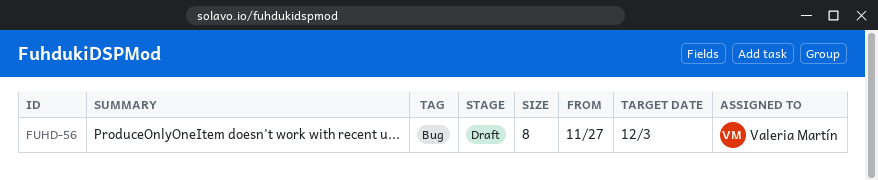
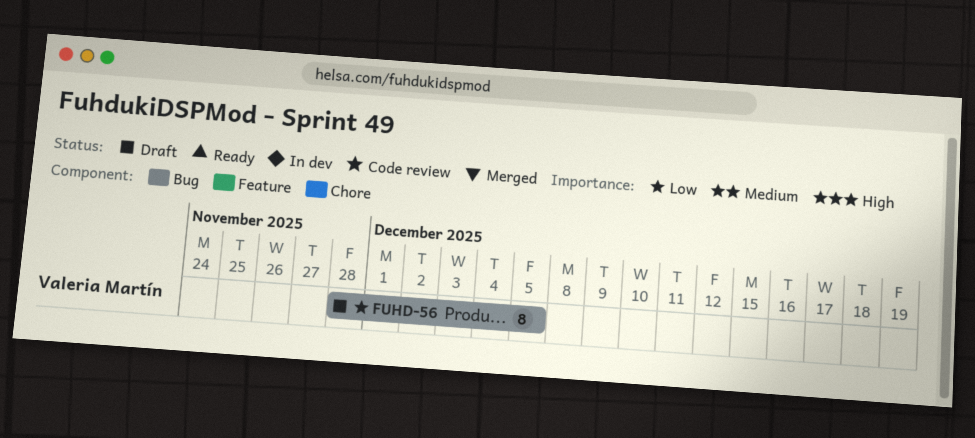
FUHD-56, start: Nov 27 -> Nov 28
FUHD-56, due: Dec 3 -> Dec 5

